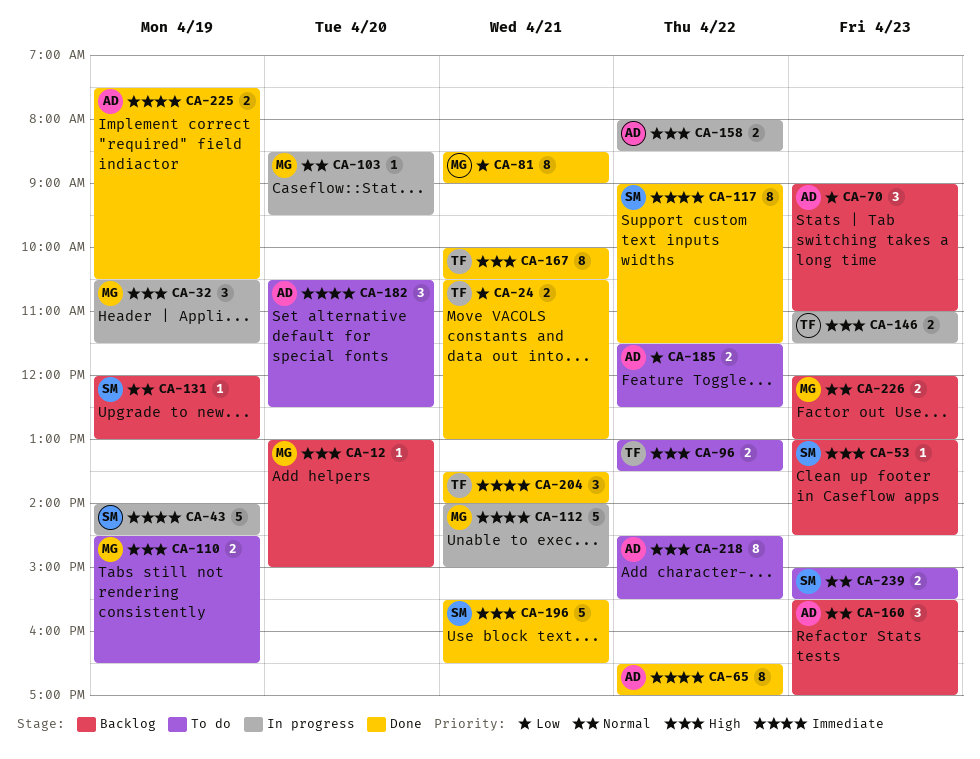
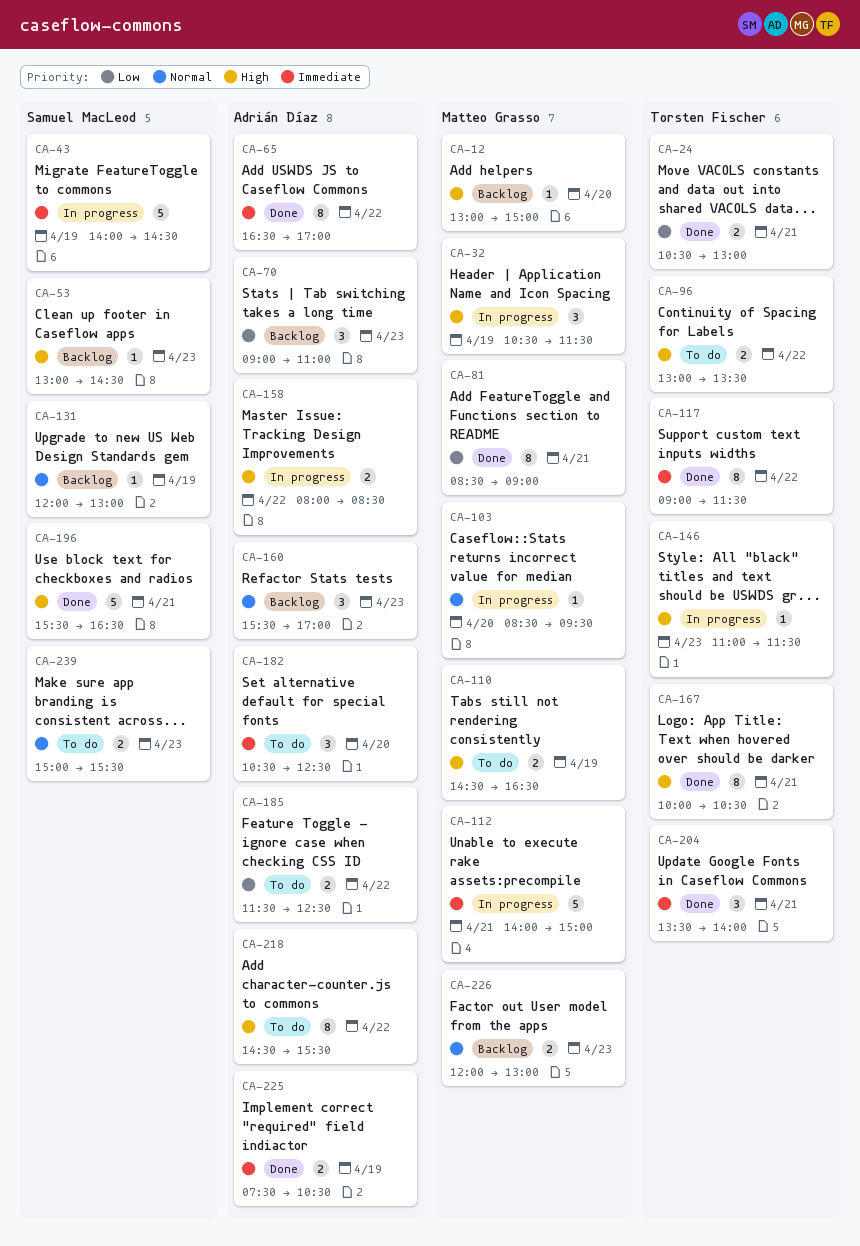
CA-117, owner: Samuel MacLeod -> Torsten Fischer
CA-146, estimate: 2 -> 1

